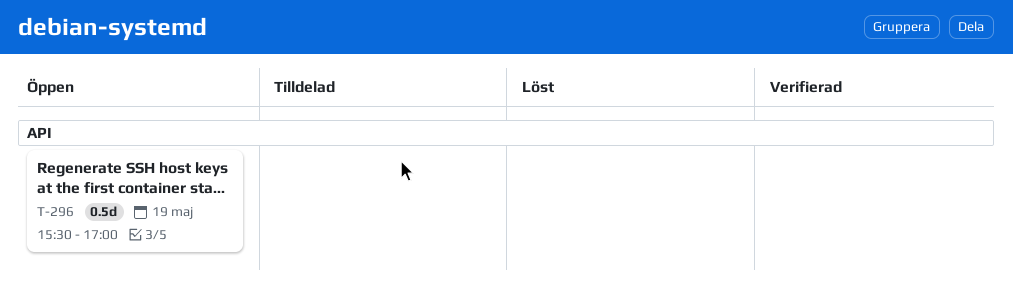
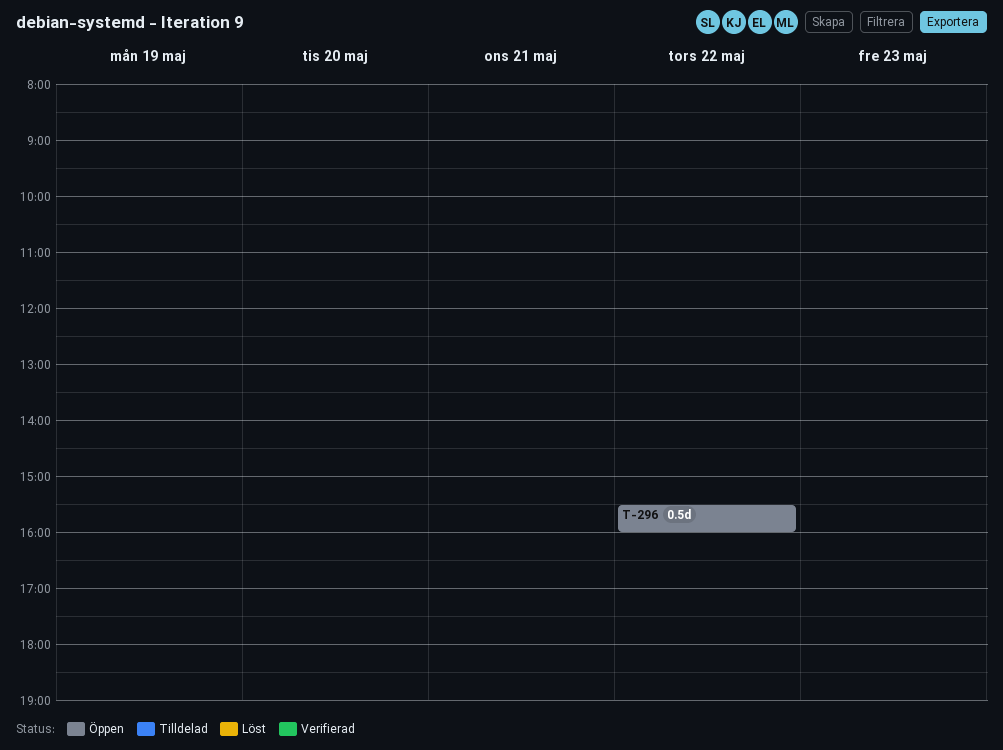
T-296, day: May 19 -> May 22
T-296, ends: 17:00 -> 16:00

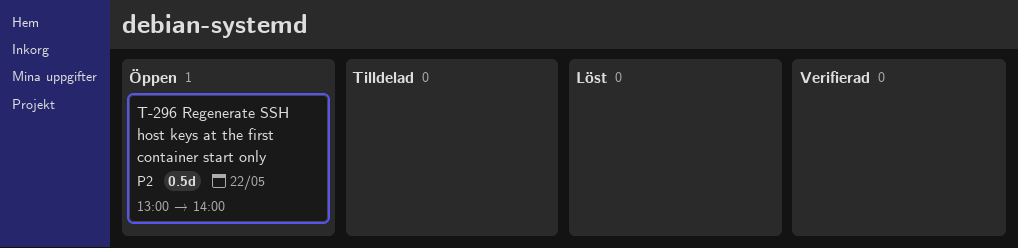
T-296, begins: 15:30 -> 13:00
T-296, ends: 16:00 -> 14:00

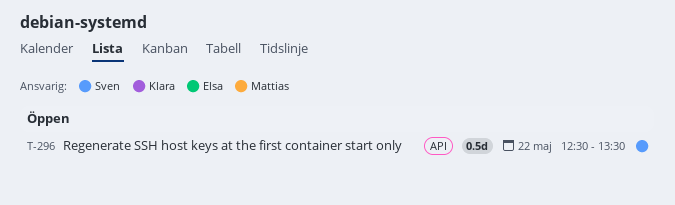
T-296, begins: 13:00 -> 12:30
T-296, ends: 14:00 -> 13:30

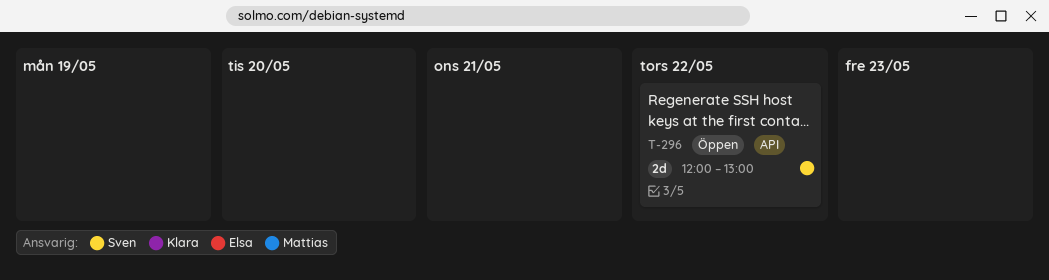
T-296, estimate: 0.5d -> 2d
T-296, begins: 12:30 -> 12:00
T-296, ends: 13:30 -> 13:00

